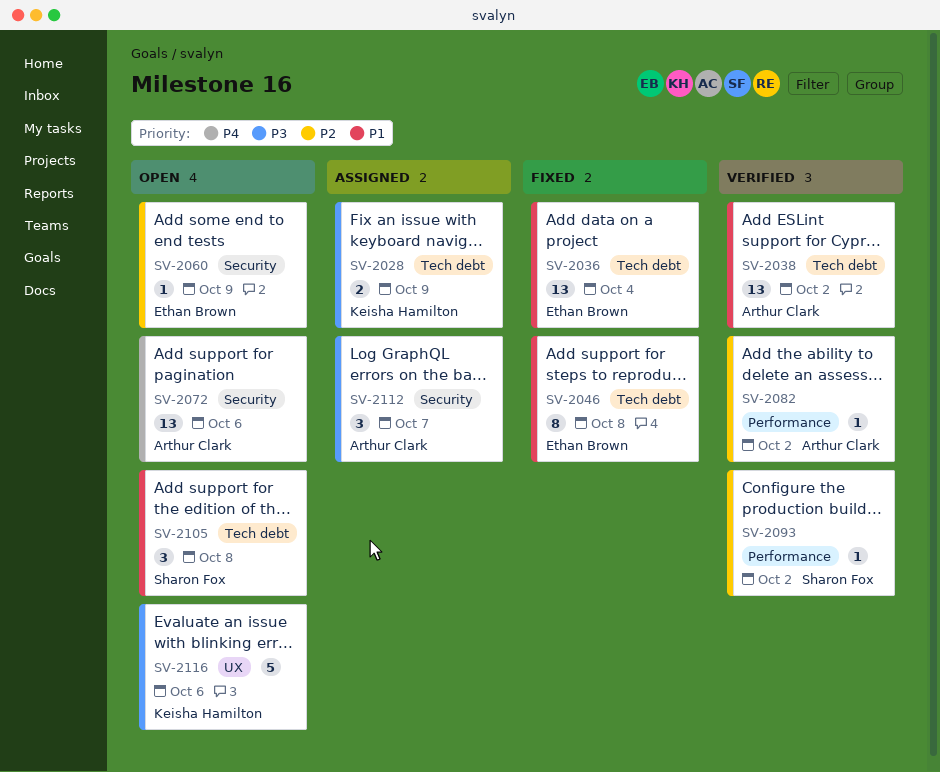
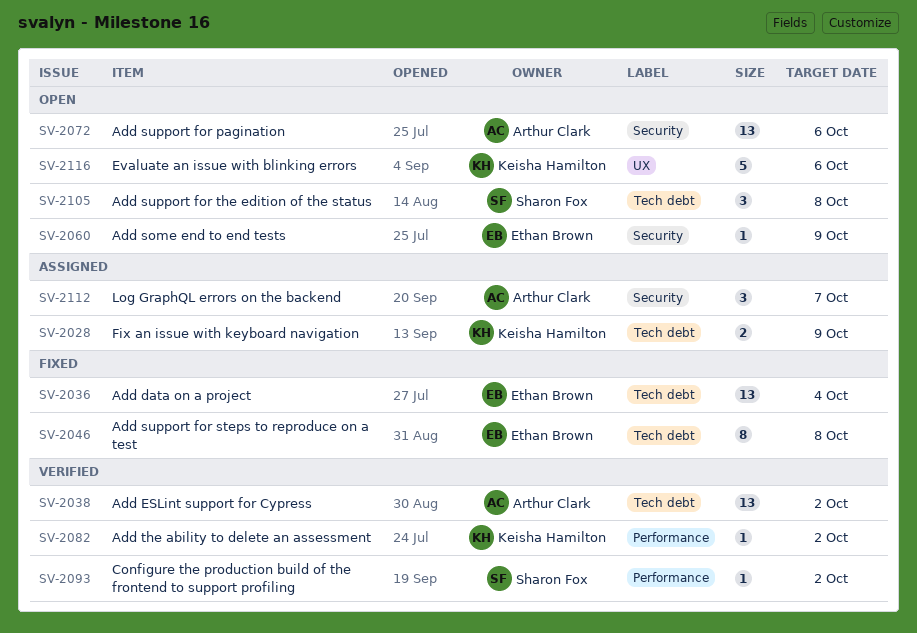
SV-2082, owner: Arthur Clark -> Keisha Hamilton

